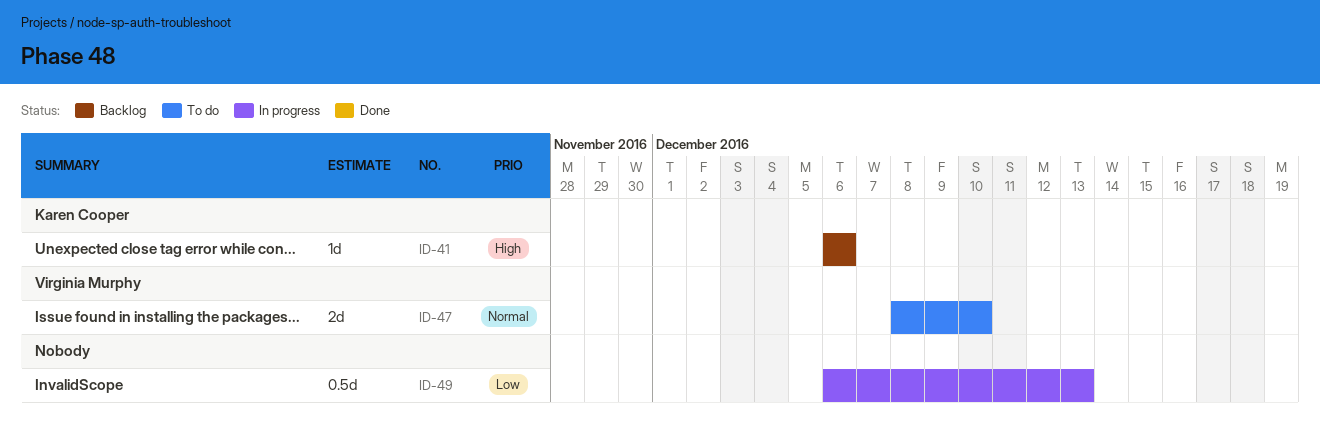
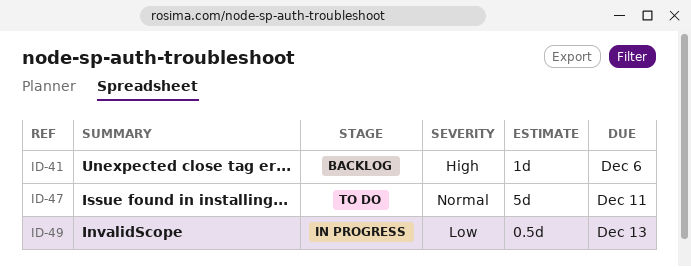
ID-47, estimate: 2d -> 5d
ID-47, due: Dec 10 -> Dec 11

